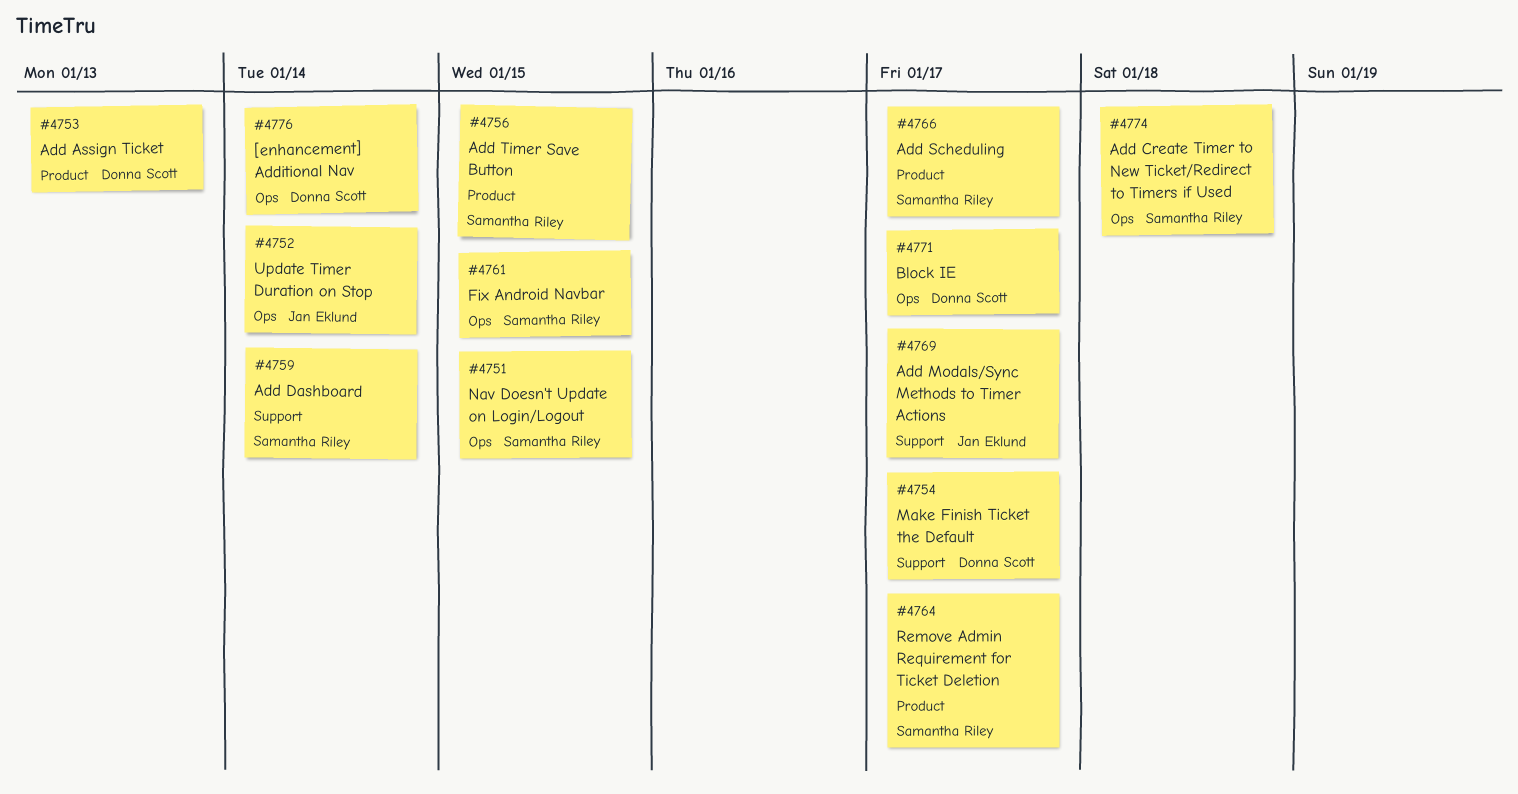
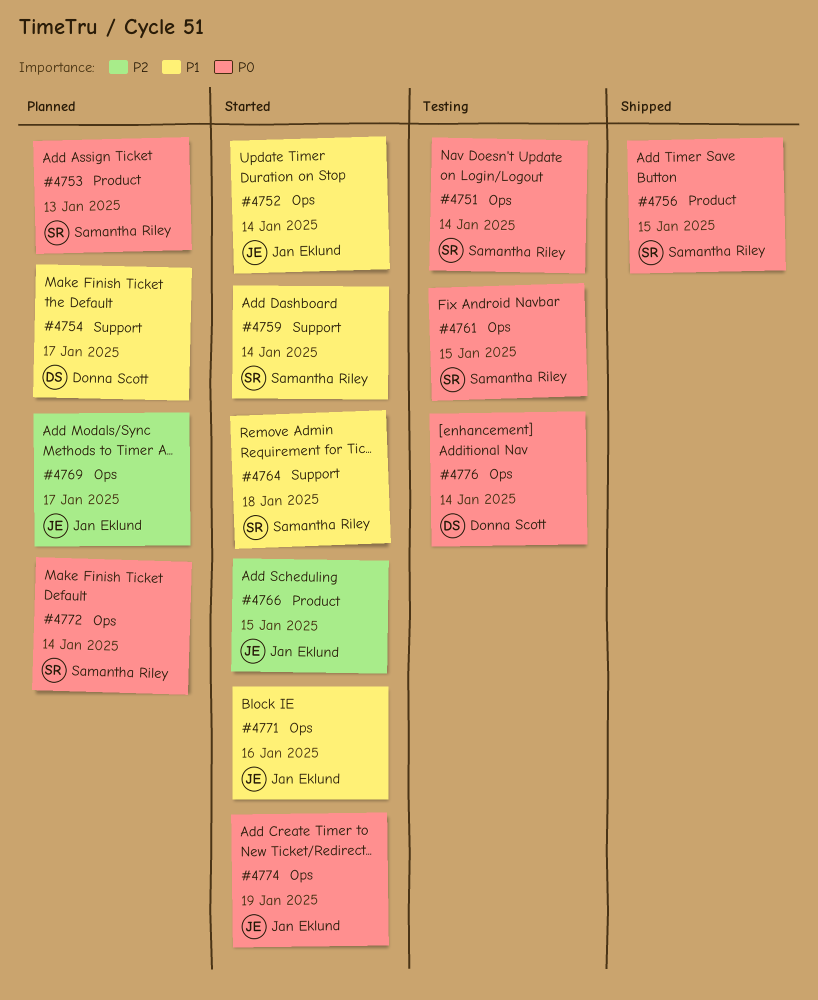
#4751, due: Jan 15 -> Jan 14
#4753, owner: Donna Scott -> Samantha Riley
#4764, label: Product -> Support
#4764, due: Jan 17 -> Jan 18
#4766, owner: Samantha Riley -> Jan Eklund
#4766, due: Jan 17 -> Jan 15
#4769, label: Support -> Ops
#4771, owner: Donna Scott -> Jan Eklund
#4771, due: Jan 17 -> Jan 16
#4772: none -> present
#4774, owner: Samantha Riley -> Jan Eklund
#4774, due: Jan 18 -> Jan 19

